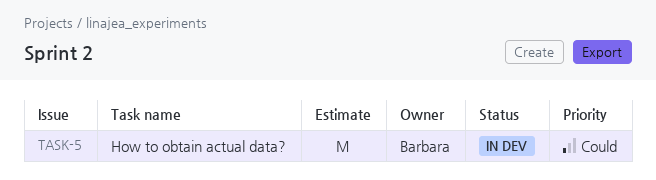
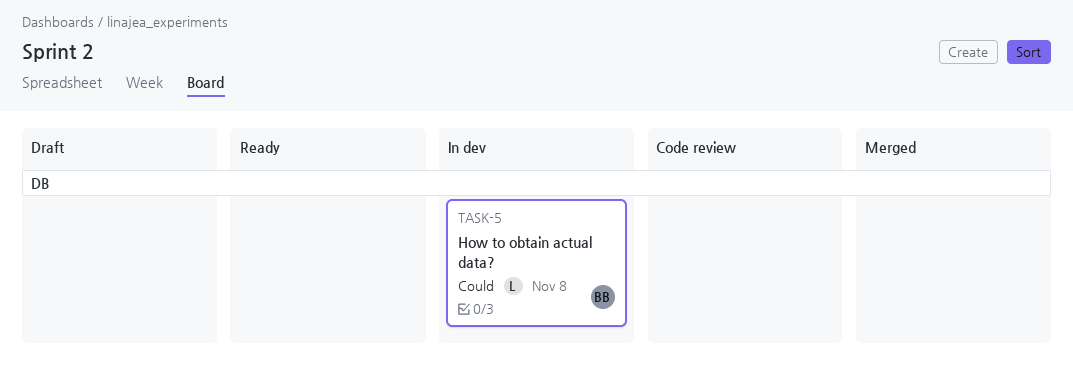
TASK-5, estimate: M -> L

